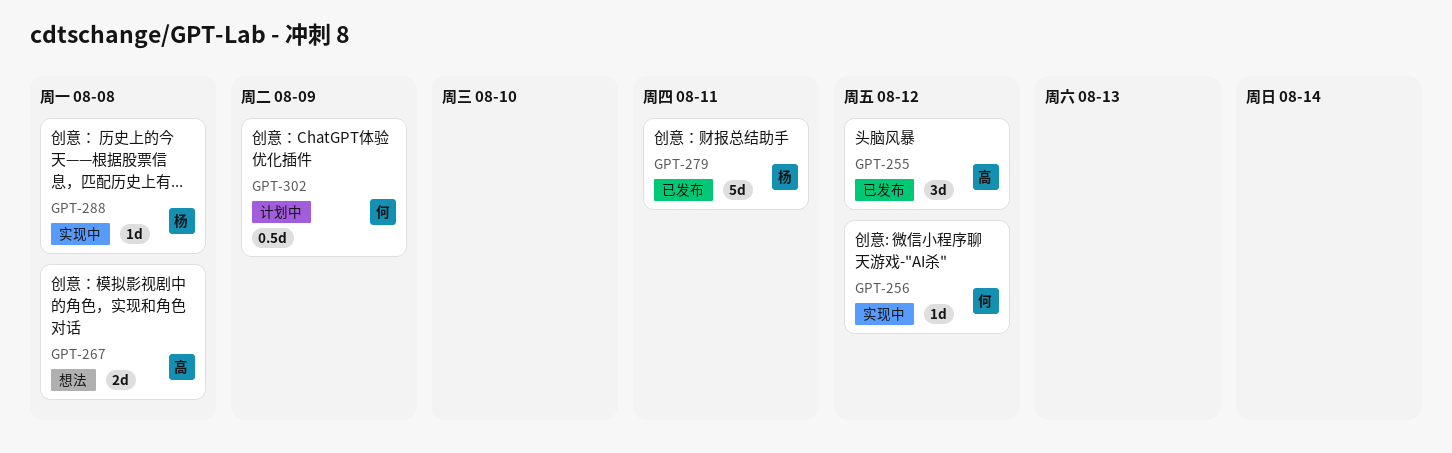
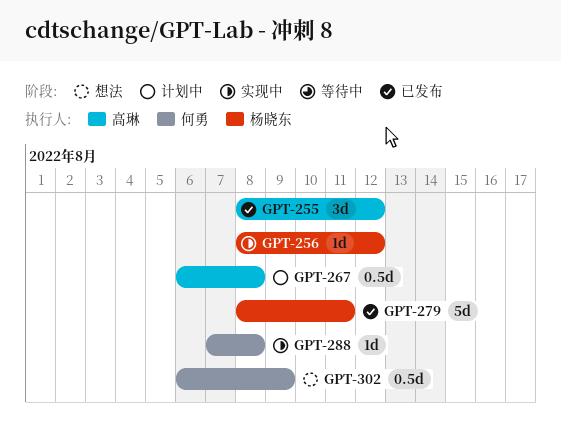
GPT-256, owner: 何勇 -> 杨晓东
GPT-267, status: 想法 -> 计划中
GPT-267, estimate: 2d -> 0.5d
GPT-288, owner: 杨晓东 -> 何勇
GPT-302, status: 计划中 -> 想法

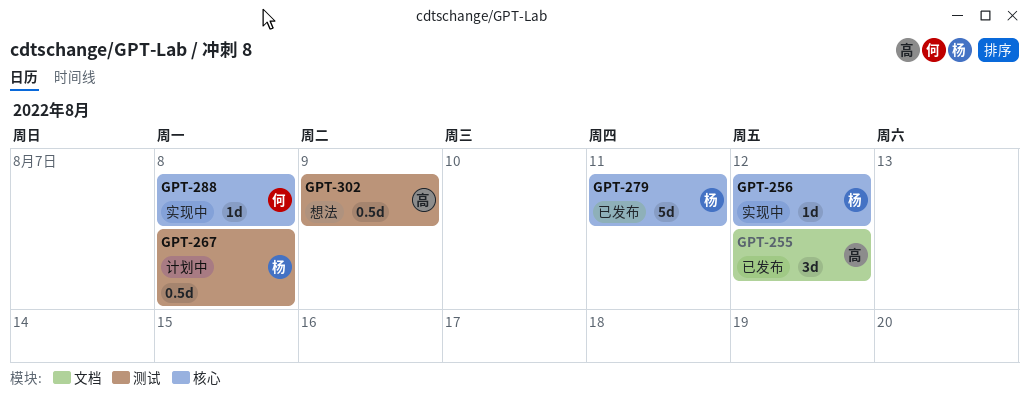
GPT-267, owner: 高琳 -> 杨晓东
GPT-302, owner: 何勇 -> 高琳

